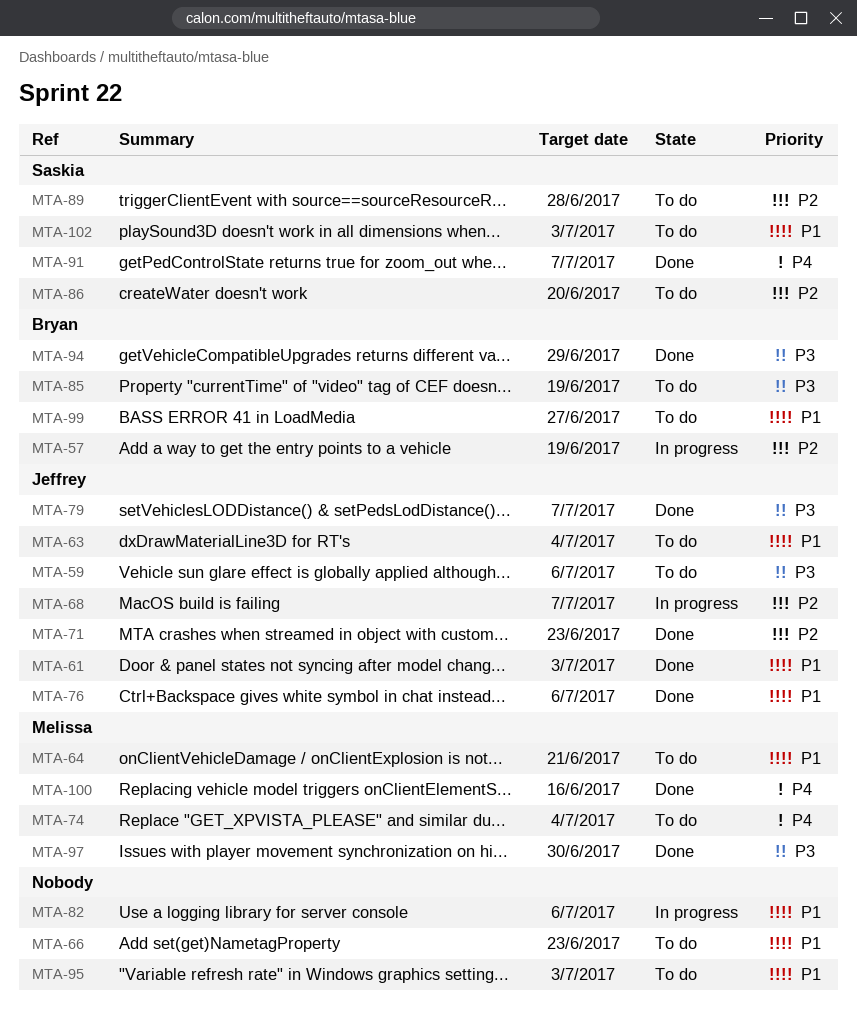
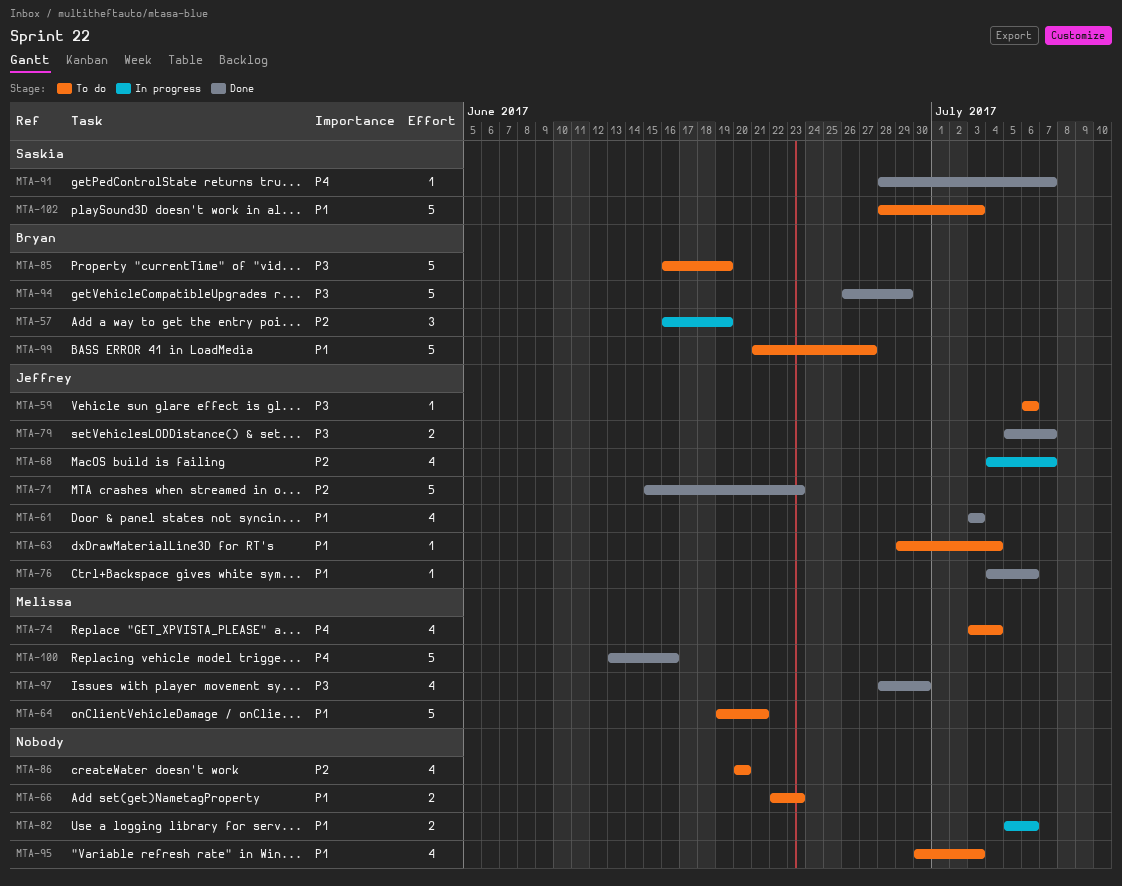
MTA-86, owner: Saskia -> none
MTA-89: present -> none

